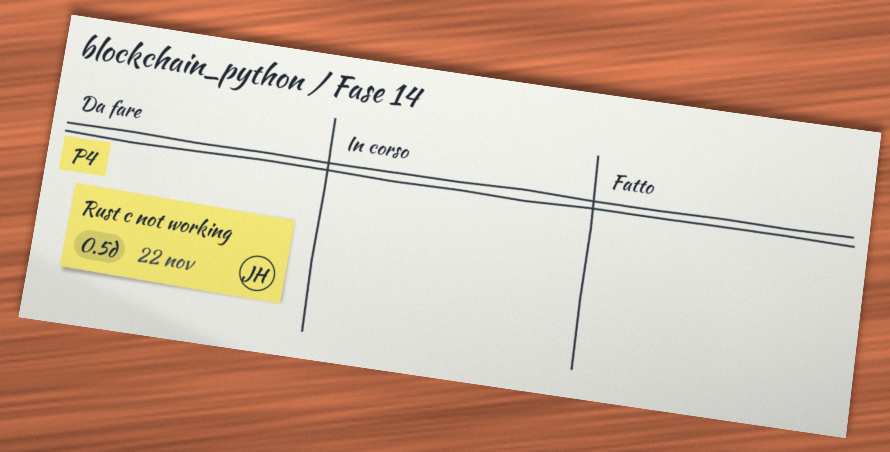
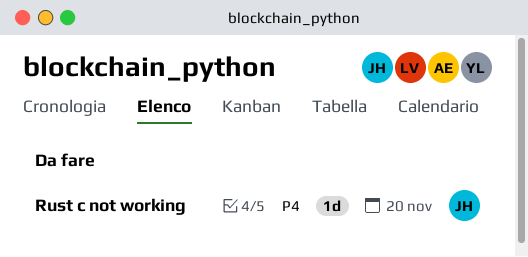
Rust c not working, estimate: 0.5d -> 1d
Rust c not working, due: Nov 22 -> Nov 20

